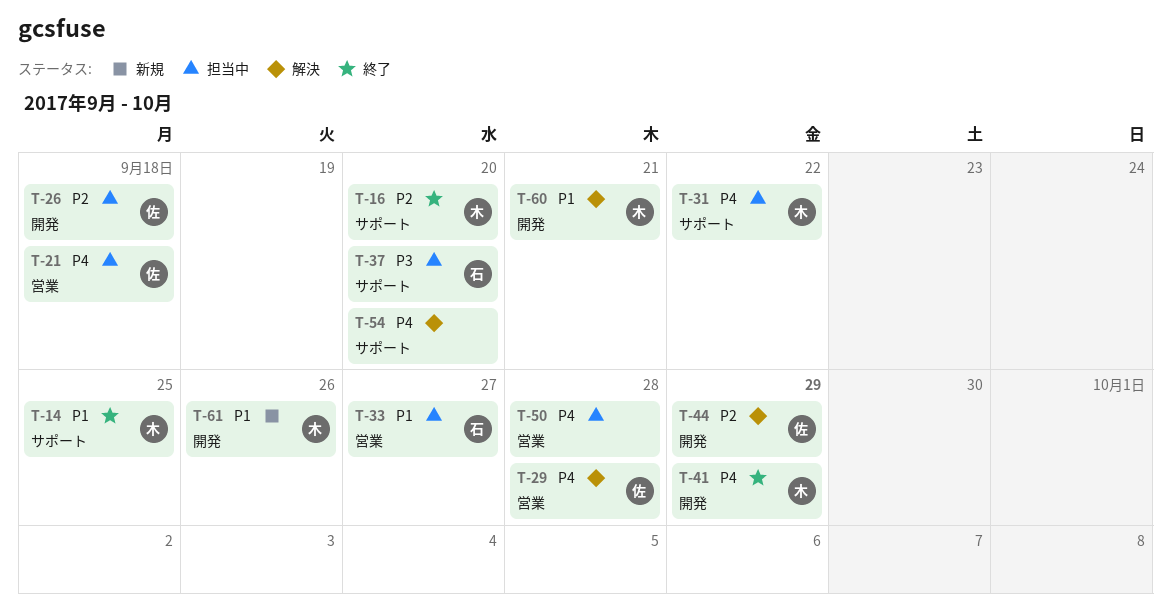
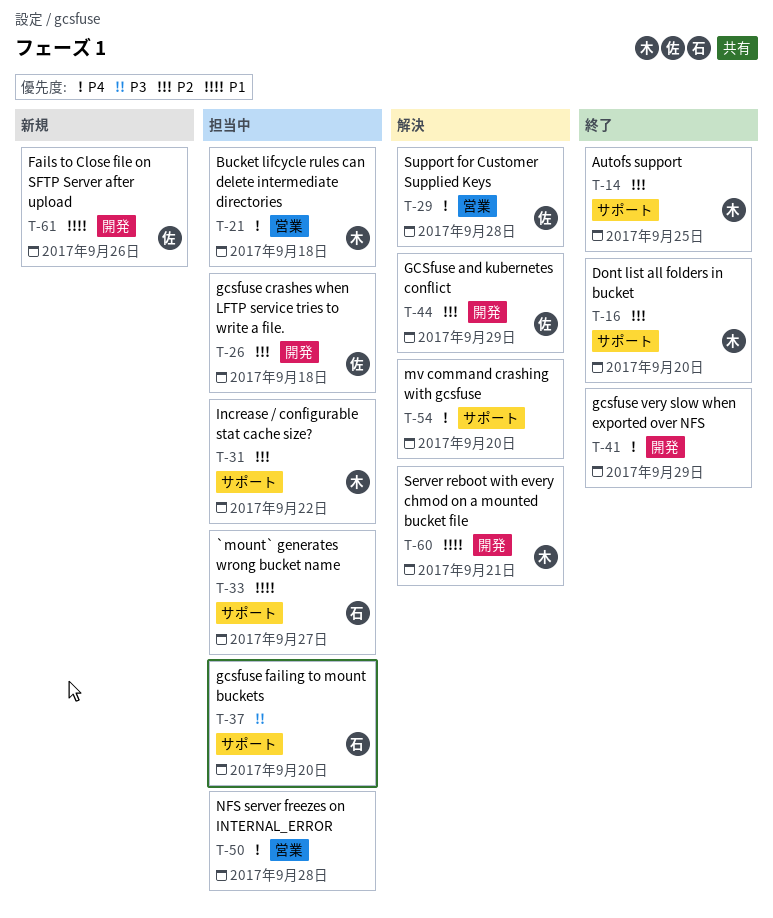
T-14, priority: P1 -> P2
T-21, owner: 佐 -> 木
T-31, priority: P4 -> P2
T-33, label: 営業 -> サポート
T-41, owner: 木 -> none
T-61, owner: 木 -> 佐

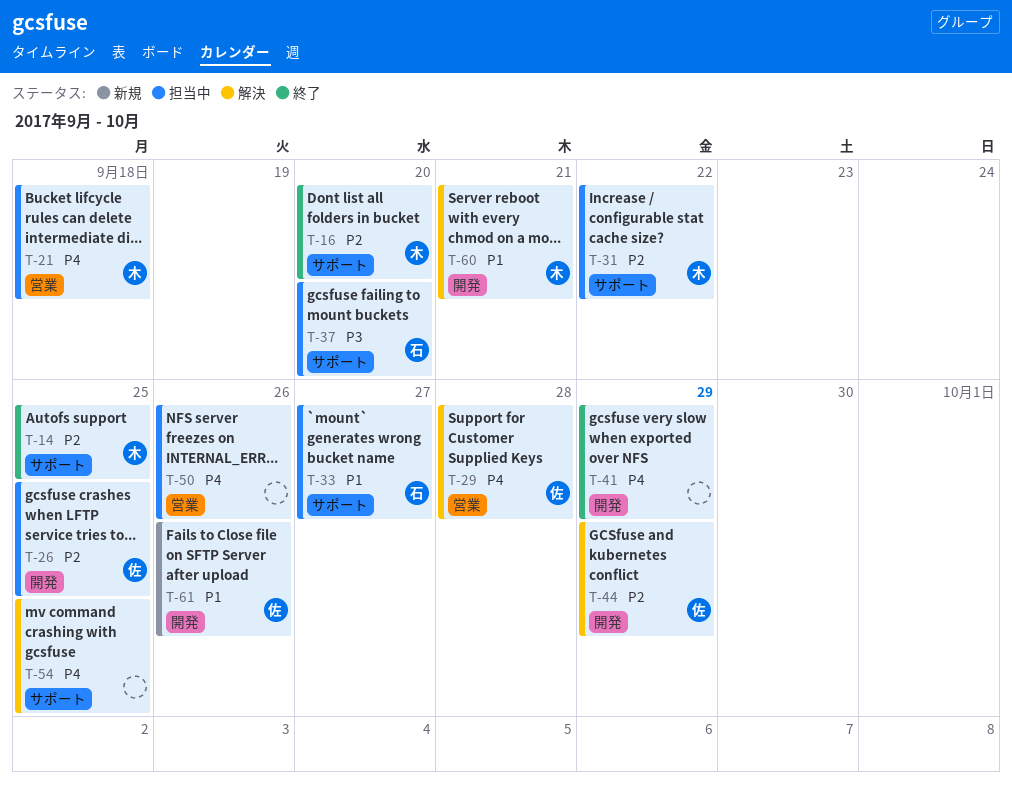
T-26, due: Sep 18 -> Sep 25
T-50, due: Sep 28 -> Sep 26
T-54, due: Sep 20 -> Sep 25

